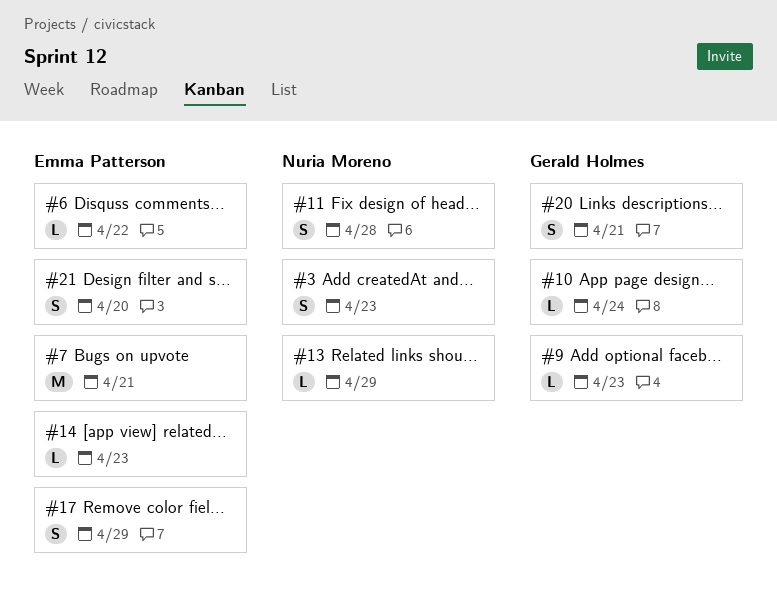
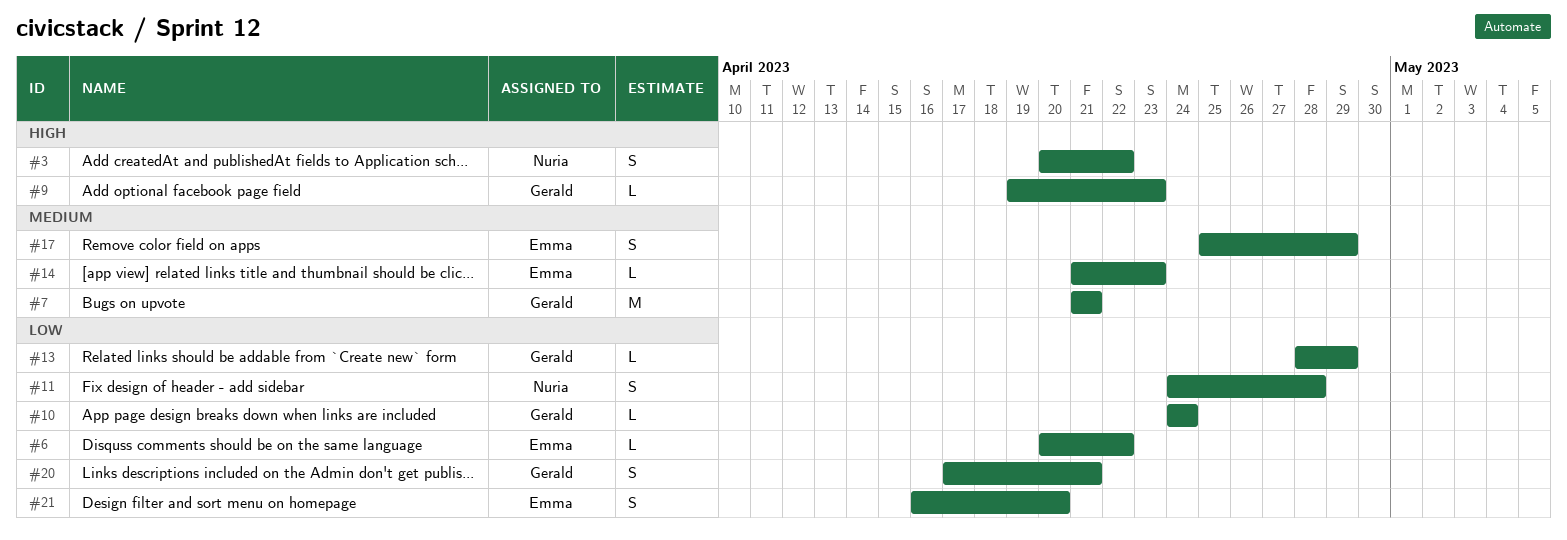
#3, due: Apr 23 -> Apr 22
#7, owner: Emma Patterson -> Gerald Holmes
#13, owner: Nuria Moreno -> Gerald Holmes

